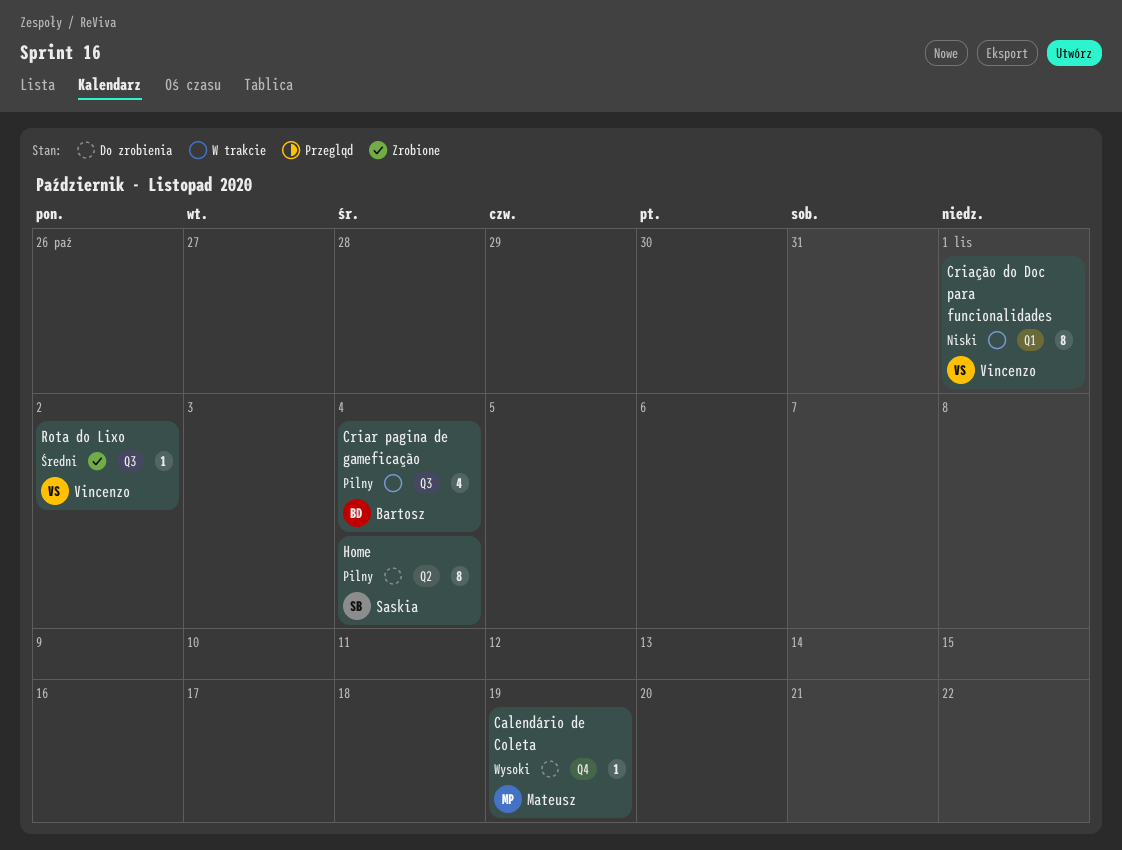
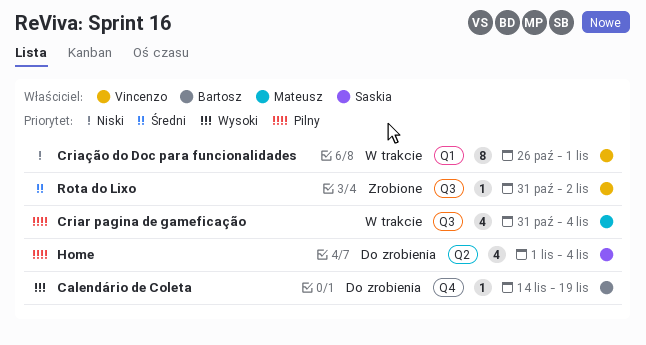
Calendário de Coleta, owner: Mateusz -> Bartosz
Criar pagina de gameficação, owner: Bartosz -> Mateusz
Home, estimate: 8 -> 4

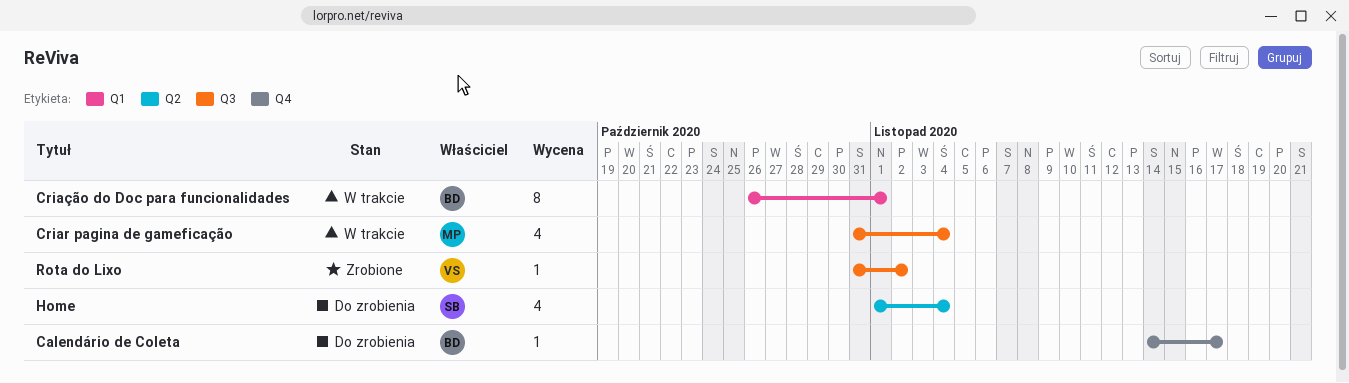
Calendário de Coleta, due: Nov 19 -> Nov 17
Criação do Doc para funcionalidades, owner: Vincenzo -> Bartosz

